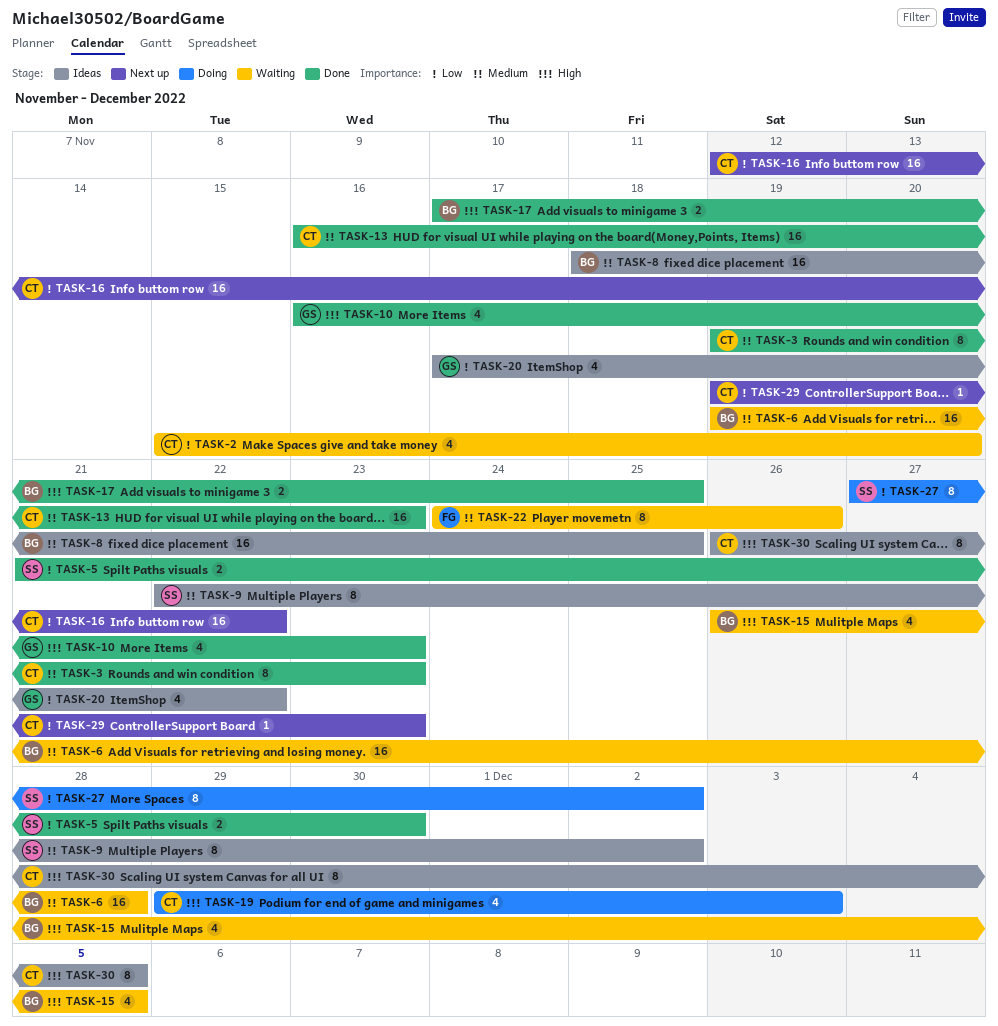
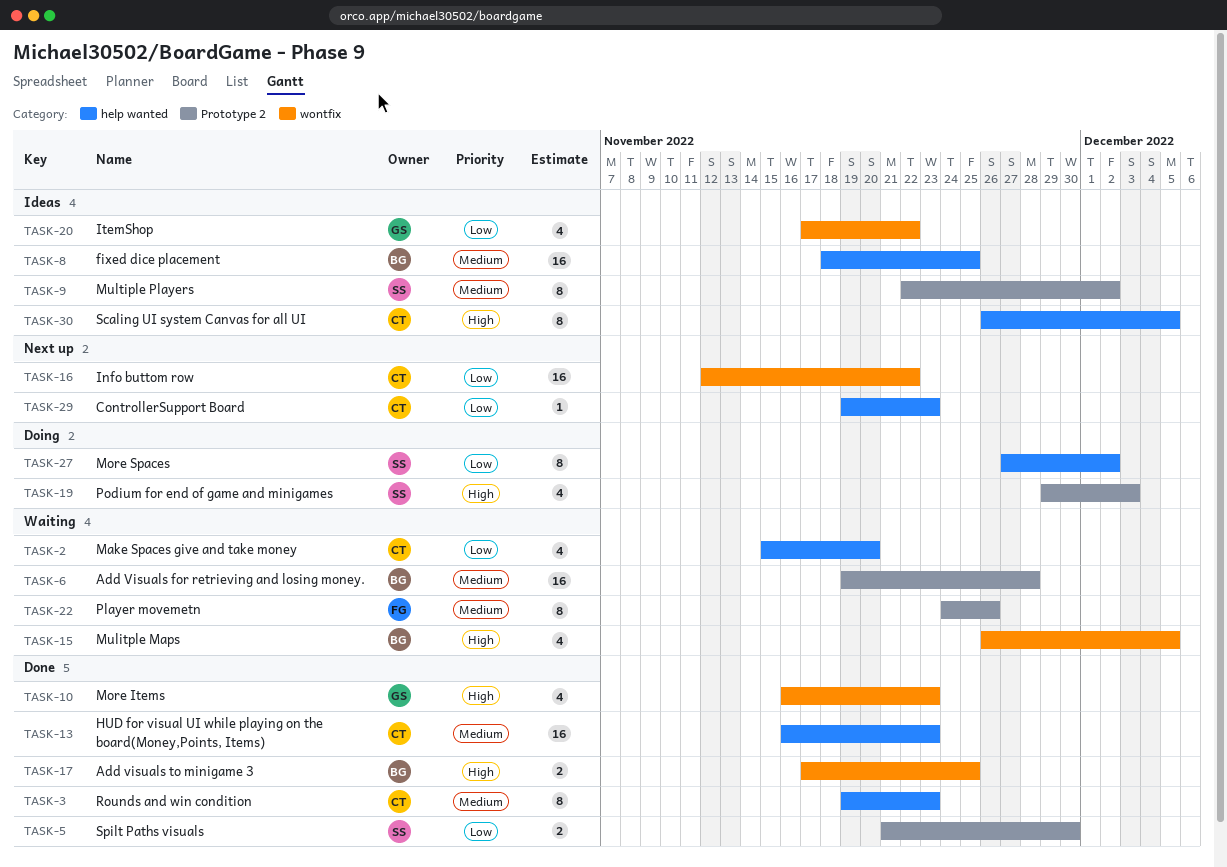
TASK-19, owner: CT -> SS

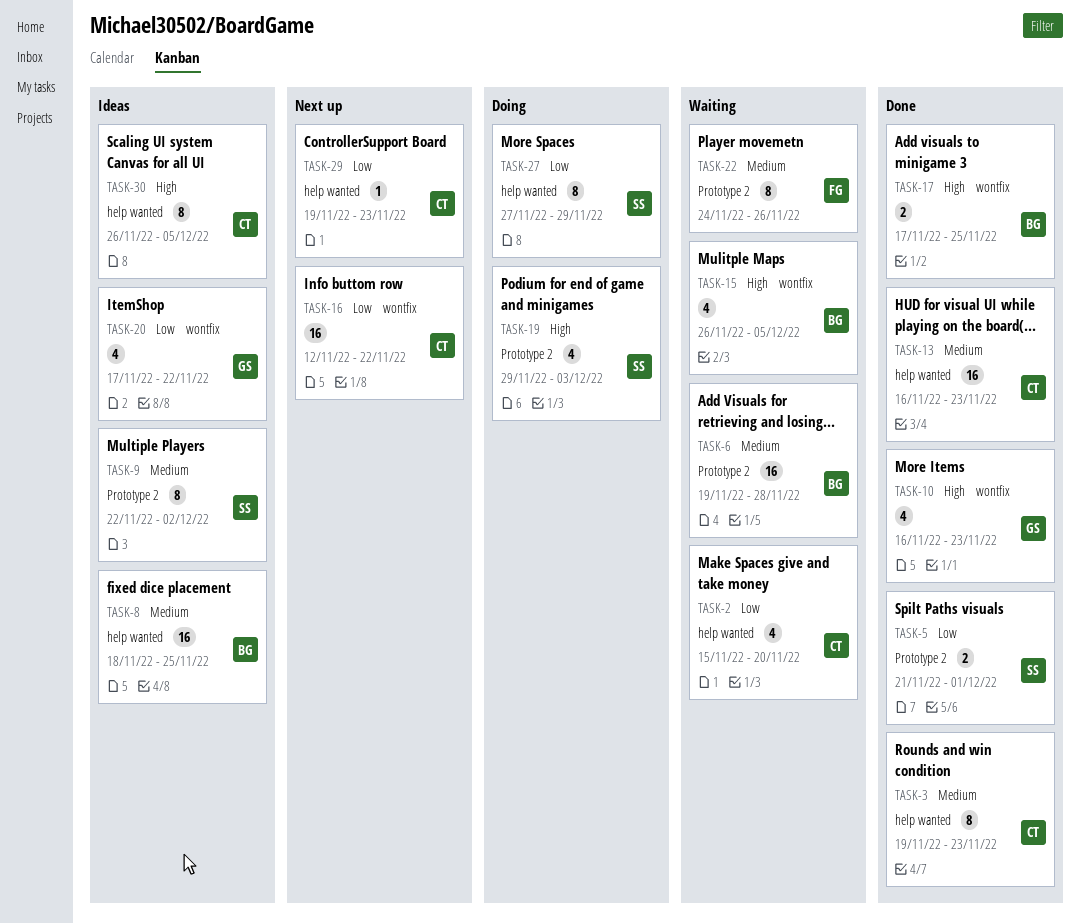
TASK-5, due: Nov 30 -> Dec 1
TASK-27, due: Dec 2 -> Nov 29

